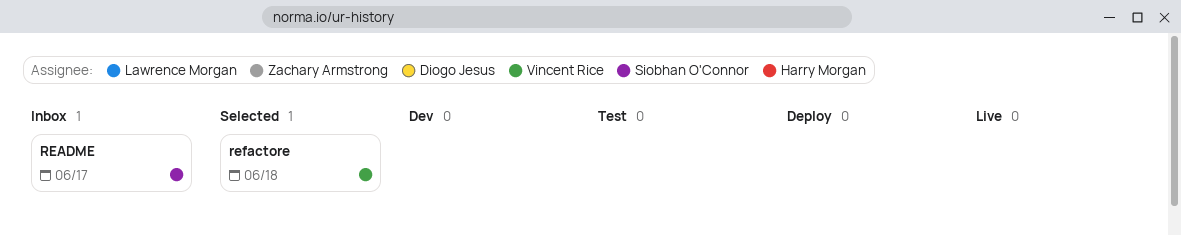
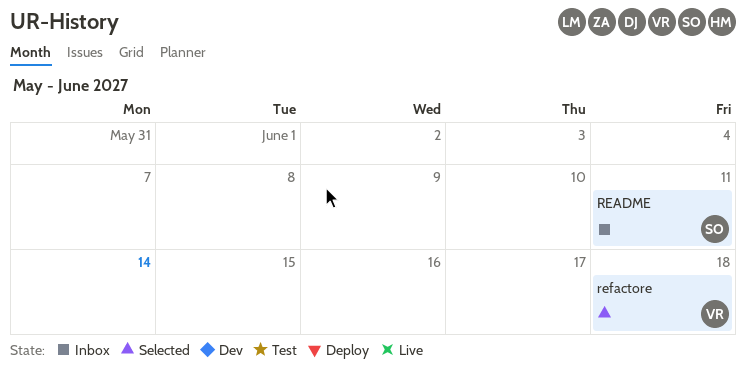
README, due: Jun 17 -> Jun 11

